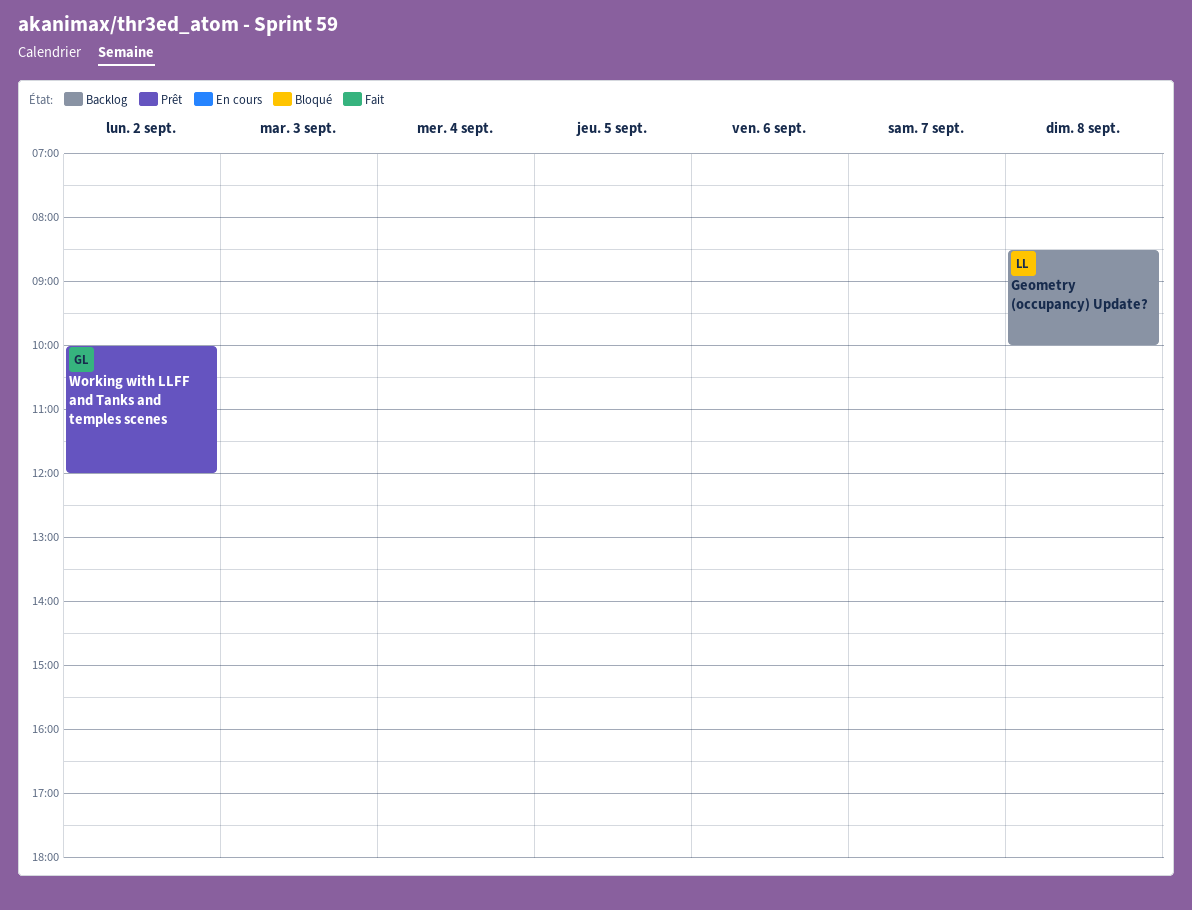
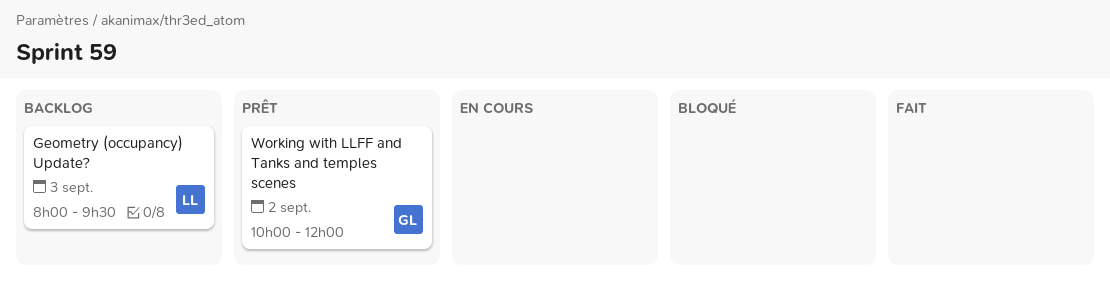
Geometry (occupancy) Update?, day: Sep 8 -> Sep 3
Geometry (occupancy) Update?, begins: 08:30 -> 08:00
Geometry (occupancy) Update?, ends: 10:00 -> 09:30

